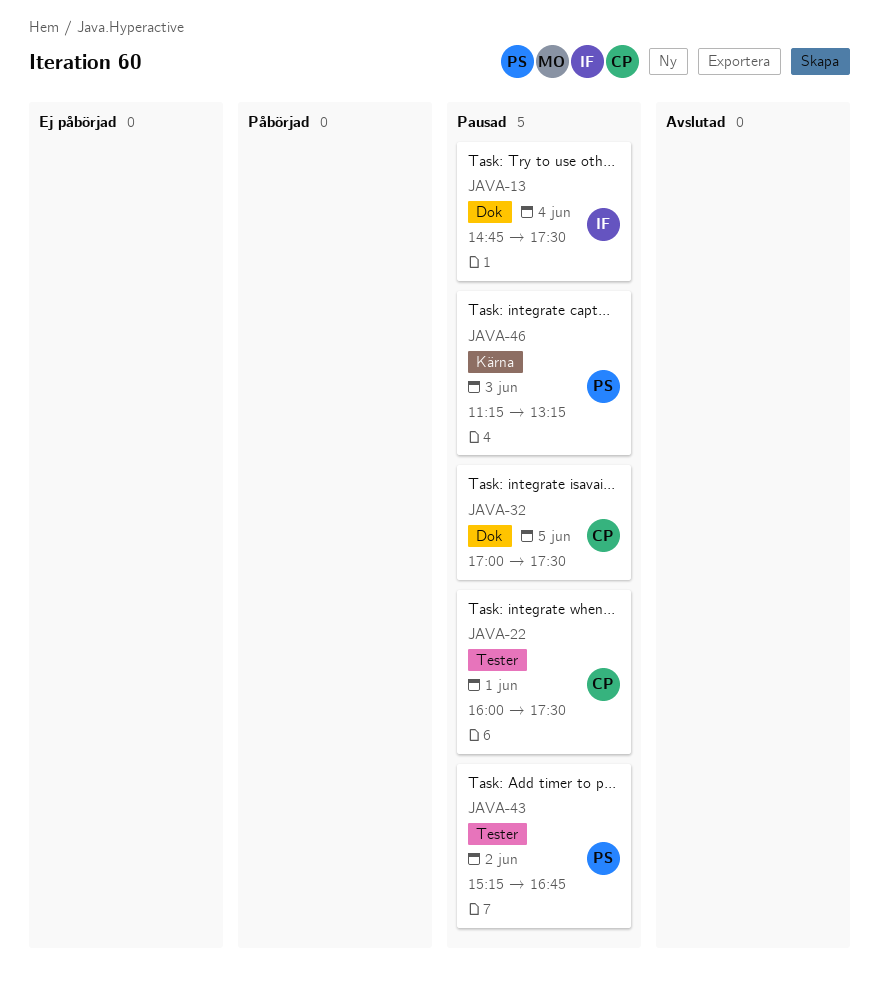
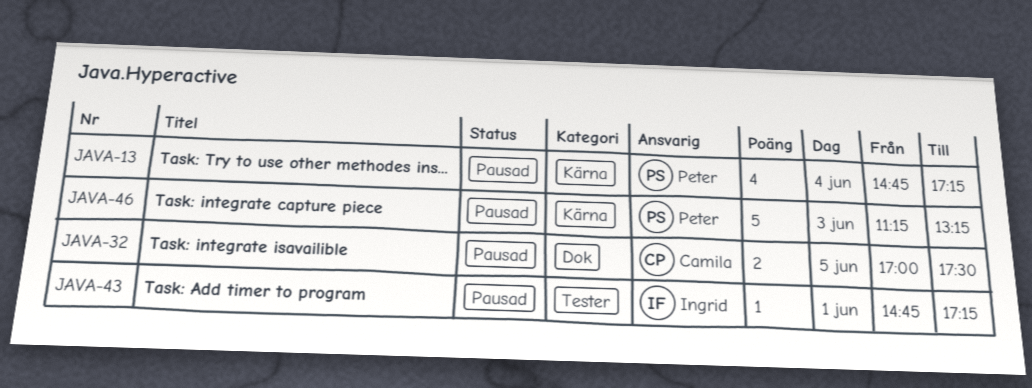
JAVA-13, owner: Ingrid -> Peter
JAVA-13, label: Dok -> Kärna
JAVA-13, ends: 17:30 -> 17:15
JAVA-22: present -> none
JAVA-43, owner: Peter -> Ingrid
JAVA-43, day: Jun 2 -> Jun 1
JAVA-43, begins: 15:15 -> 14:45
JAVA-43, ends: 16:45 -> 17:15

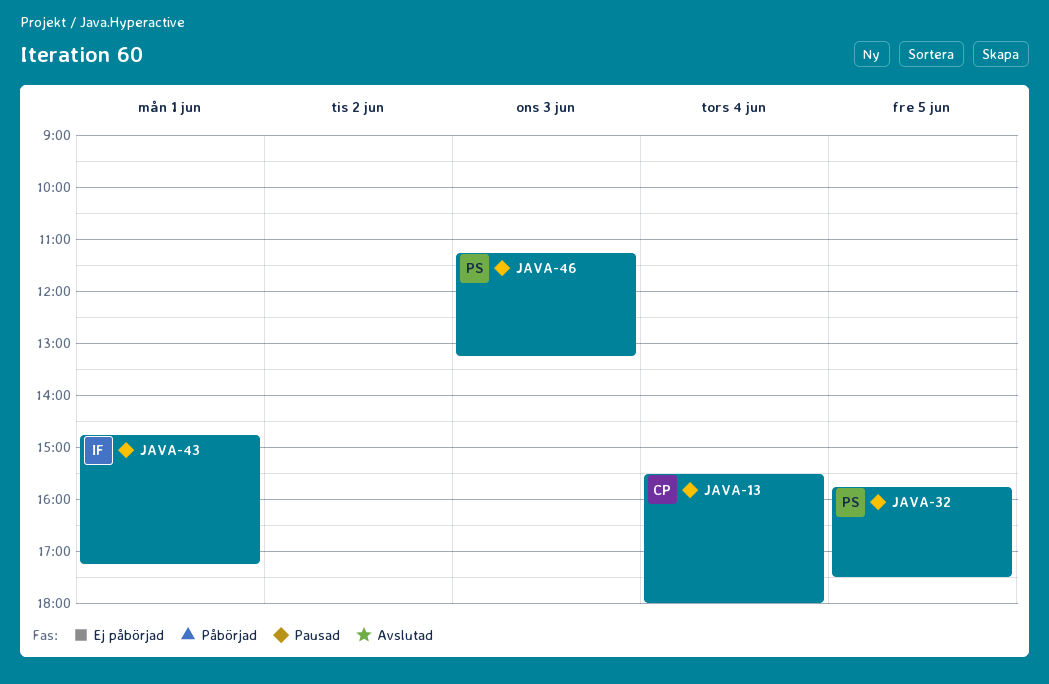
JAVA-13, owner: Peter -> Camila
JAVA-13, begins: 14:45 -> 15:30
JAVA-13, ends: 17:15 -> 18:00
JAVA-32, owner: Camila -> Peter
JAVA-32, begins: 17:00 -> 15:45

